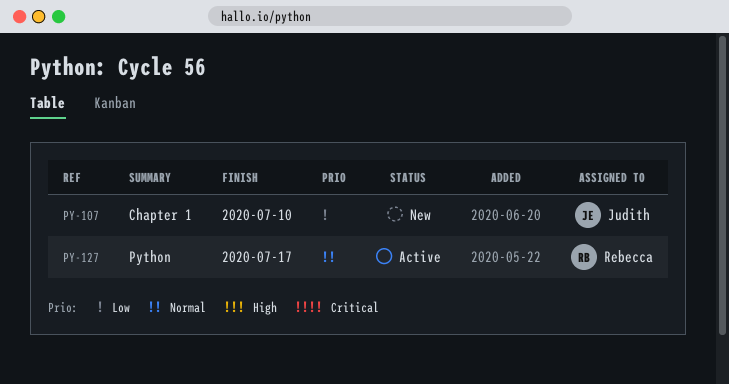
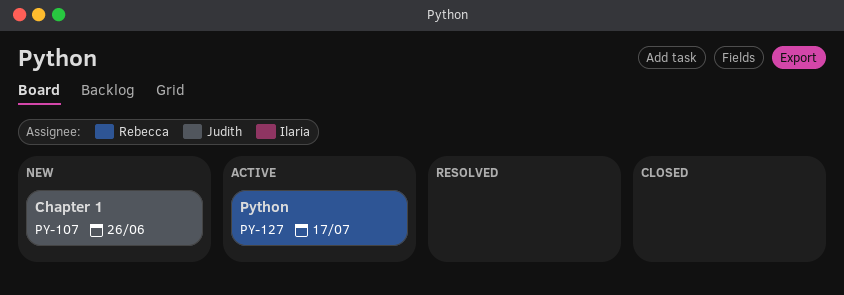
PY-107, due: Jul 10 -> Jun 26

